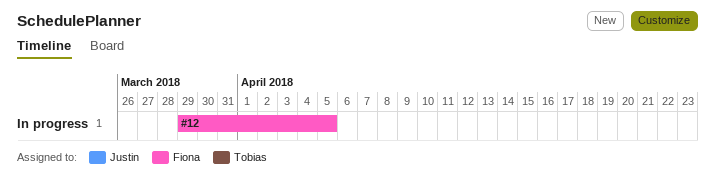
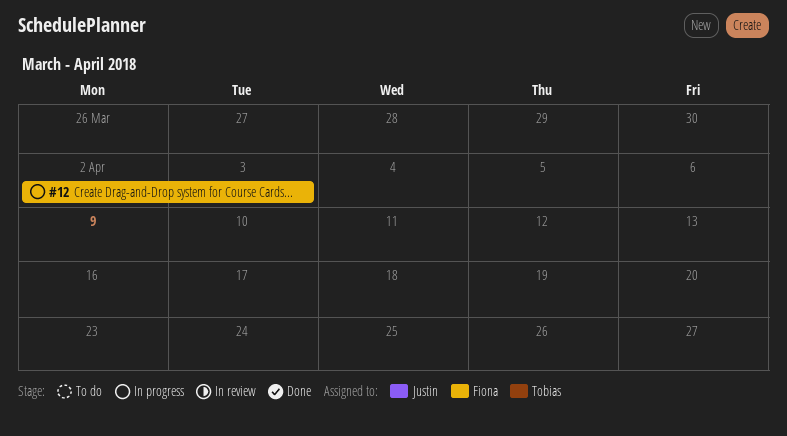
#12, start: Mar 29 -> Apr 2
#12, due: Apr 5 -> Apr 3

